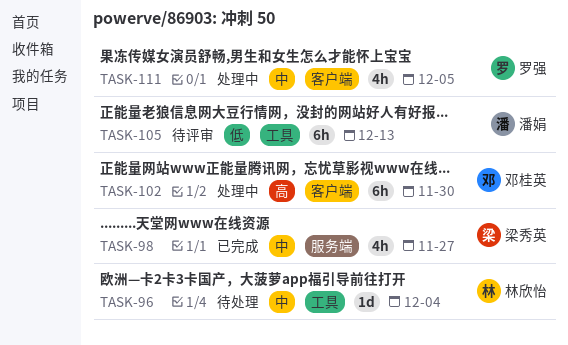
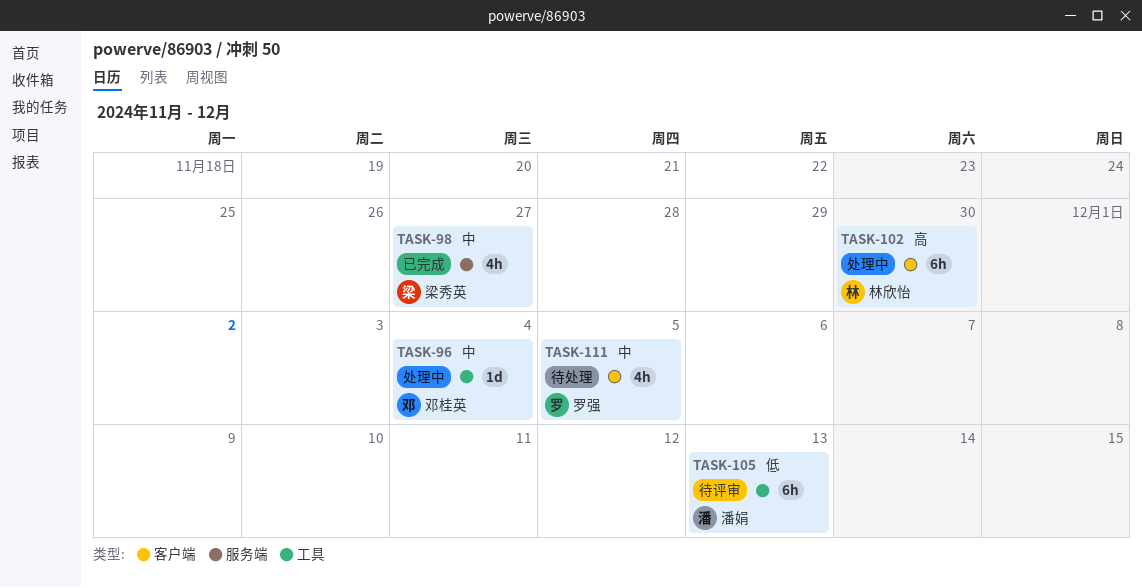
TASK-96, status: 待处理 -> 处理中
TASK-96, owner: 林欣怡 -> 邓桂英
TASK-102, owner: 邓桂英 -> 林欣怡
TASK-111, status: 处理中 -> 待处理

